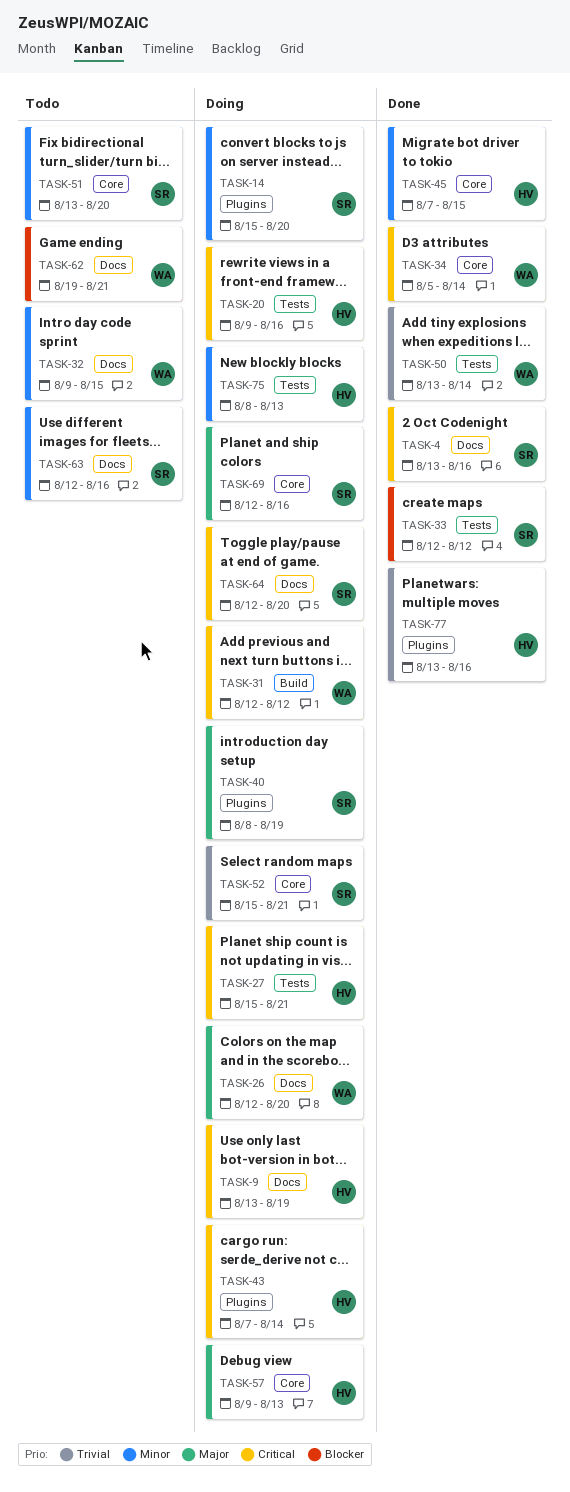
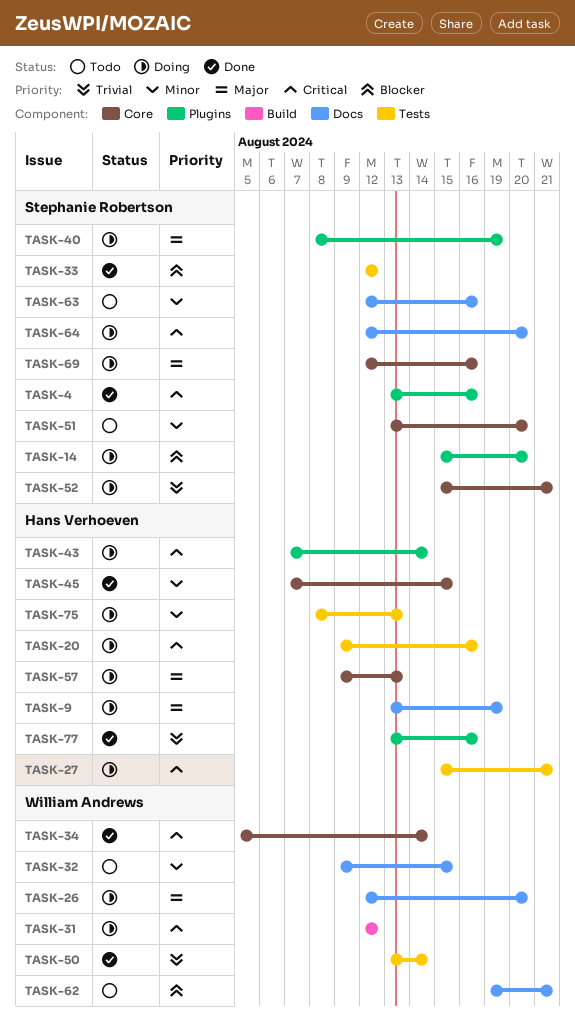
TASK-4, label: Docs -> Plugins
TASK-9, priority: Critical -> Major
TASK-14, priority: Minor -> Blocker

